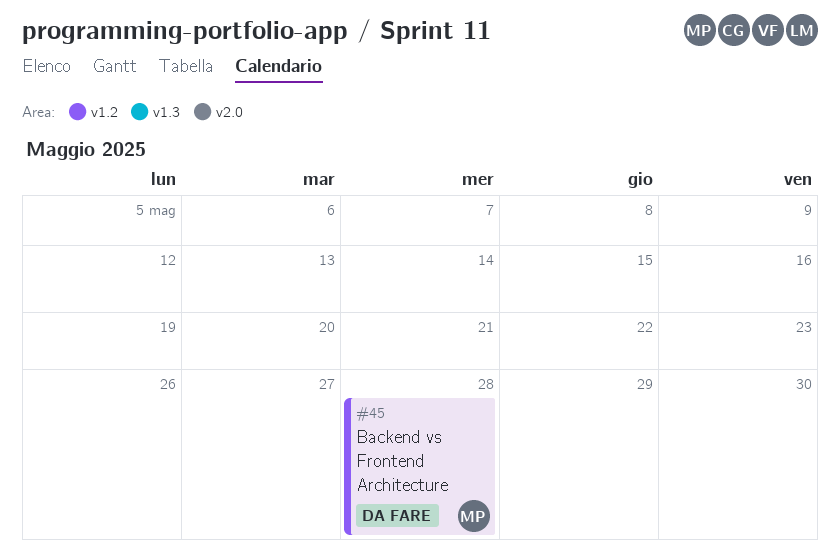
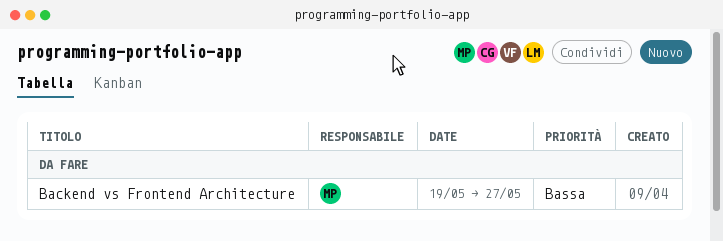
Backend vs Frontend Architecture, due: May 28 -> May 27

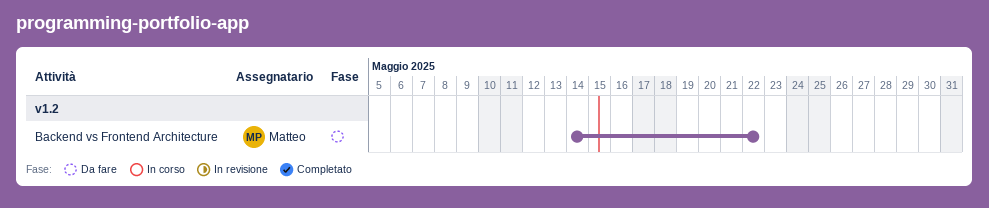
Backend vs Frontend Architecture, start: May 19 -> May 14
Backend vs Frontend Architecture, due: May 27 -> May 22

